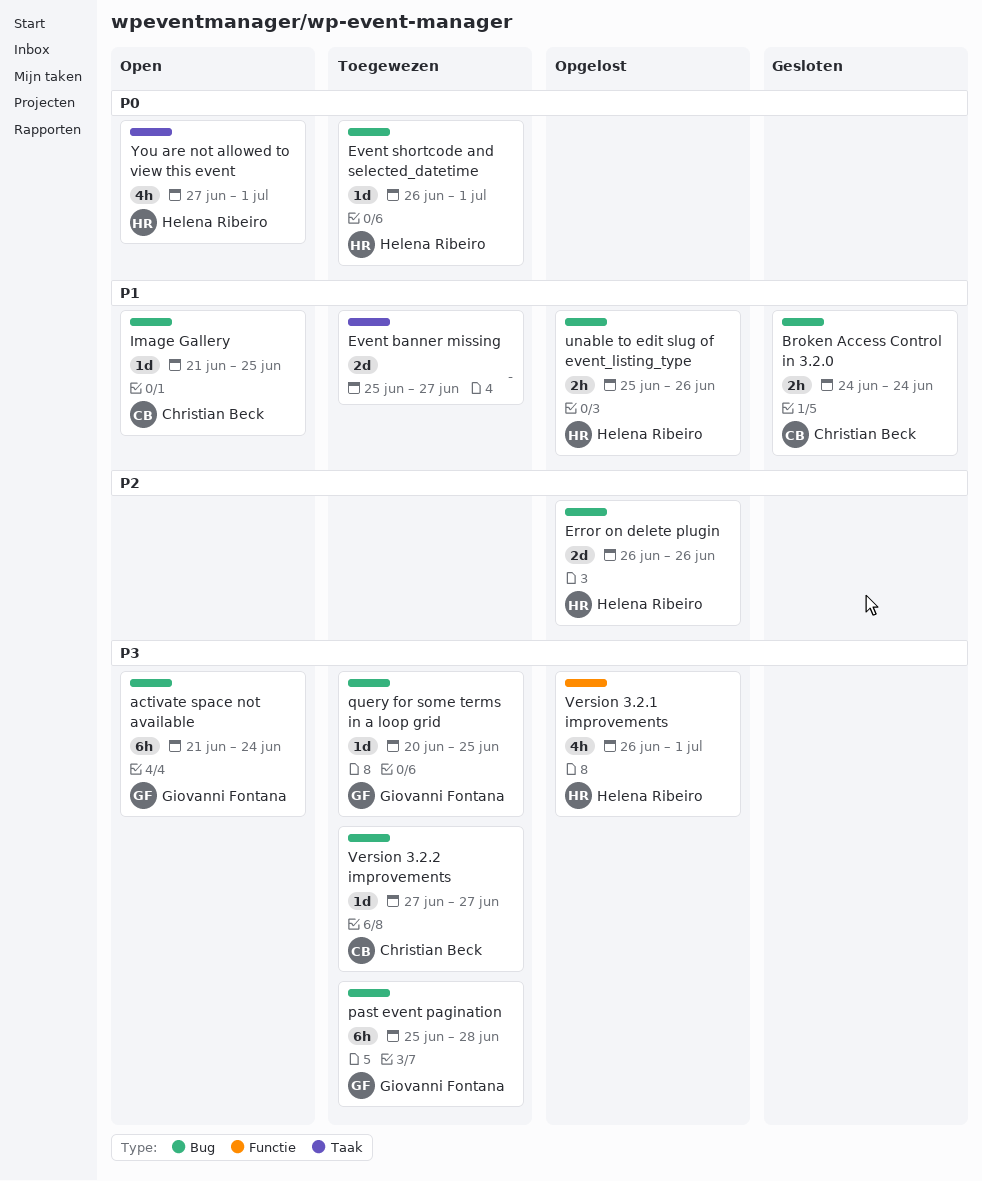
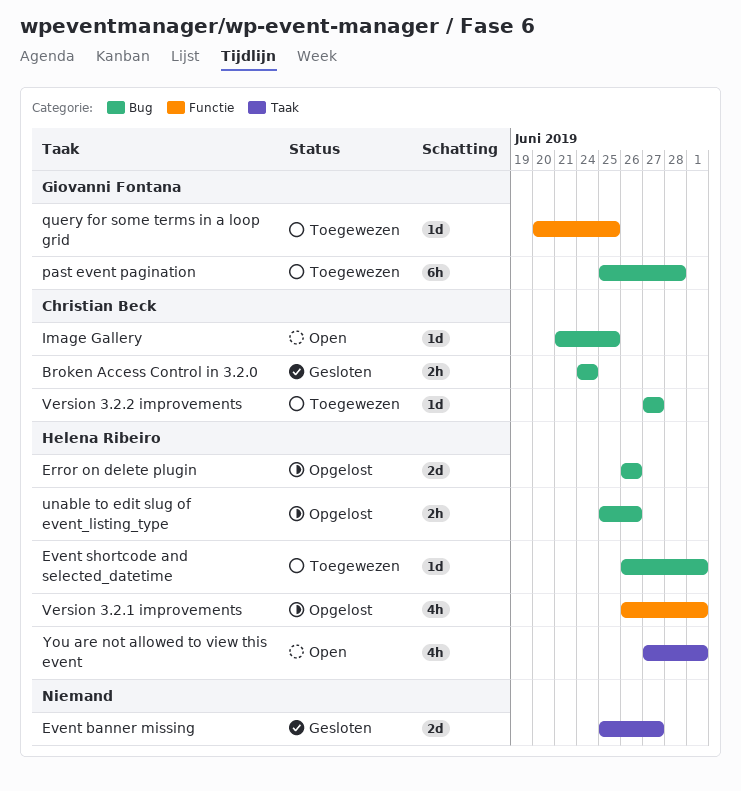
activate space not available: present -> none
Event banner missing, status: Toegewezen -> Gesloten
query for some terms in a loop grid, label: Bug -> Functie

